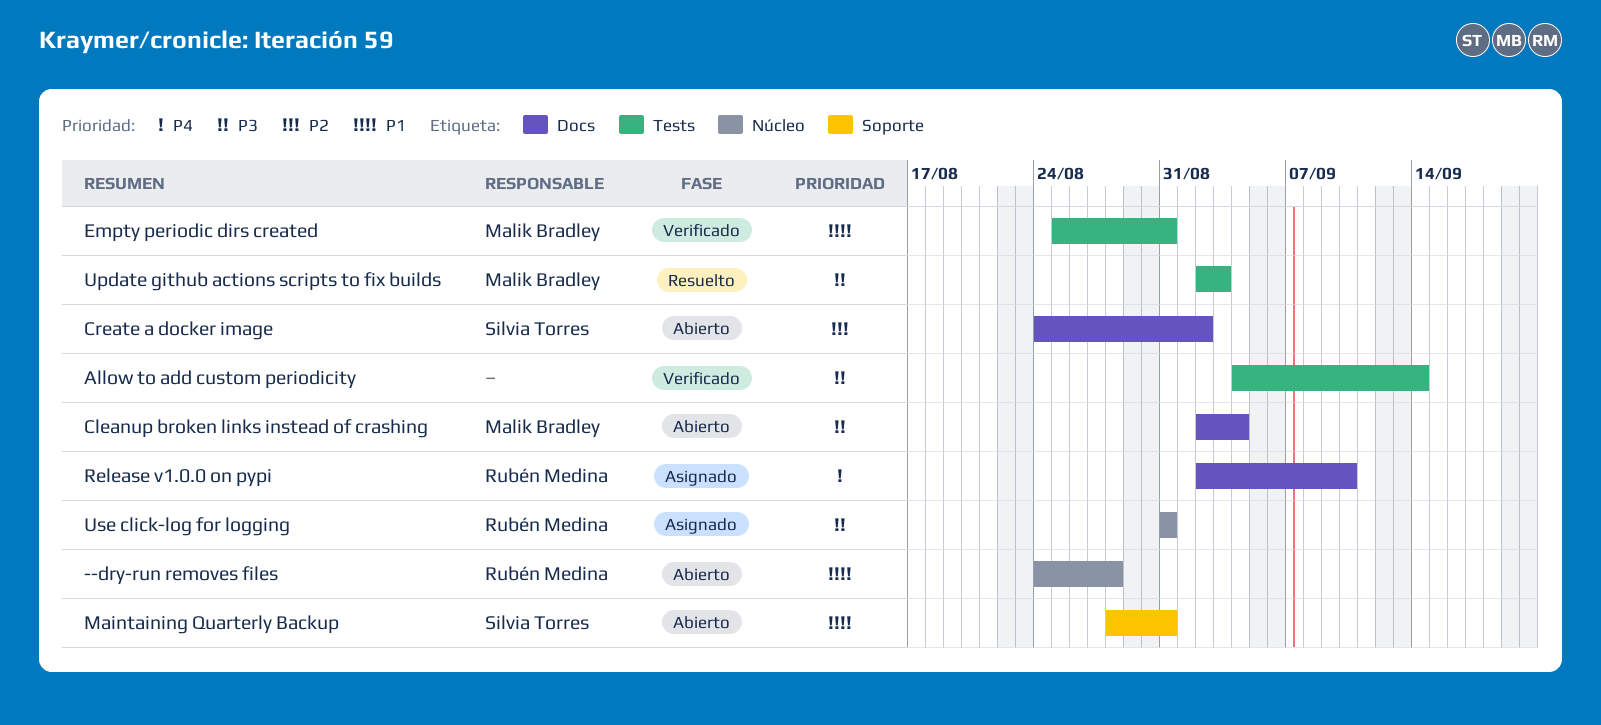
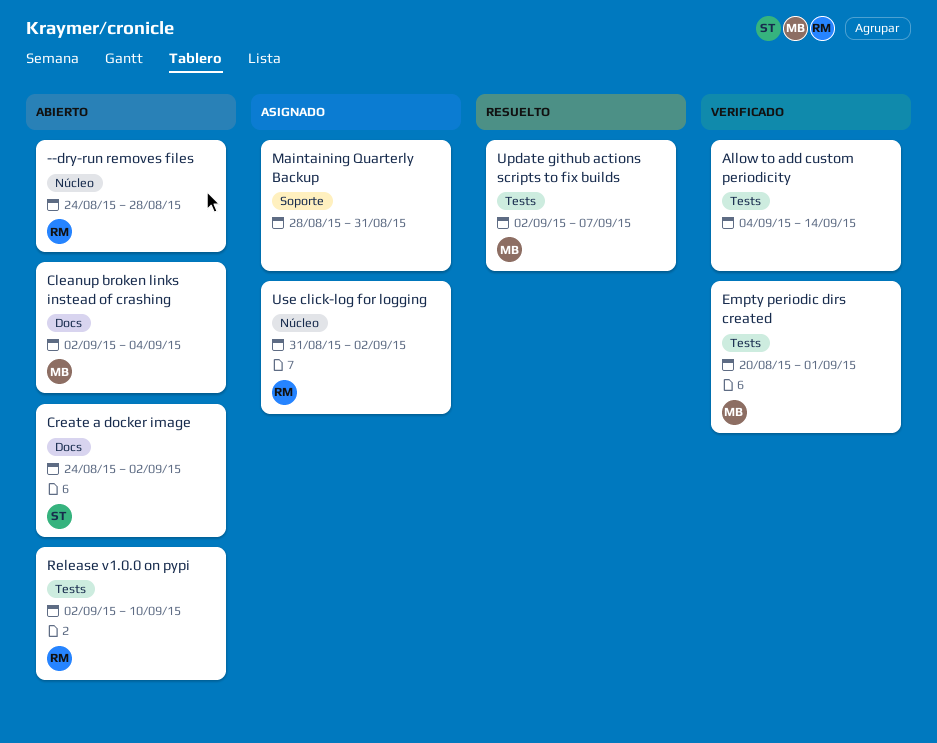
Empty periodic dirs created, start: Aug 25 -> Aug 20
Empty periodic dirs created, due: Aug 31 -> Sep 1
Maintaining Quarterly Backup, status: Abierto -> Asignado
Maintaining Quarterly Backup, owner: Silvia Torres -> none
Release v1.0.0 on pypi, status: Asignado -> Abierto
Release v1.0.0 on pypi, label: Docs -> Tests
Update github actions scripts to fix builds, due: Sep 3 -> Sep 7
Use click-log for logging, due: Aug 31 -> Sep 2

